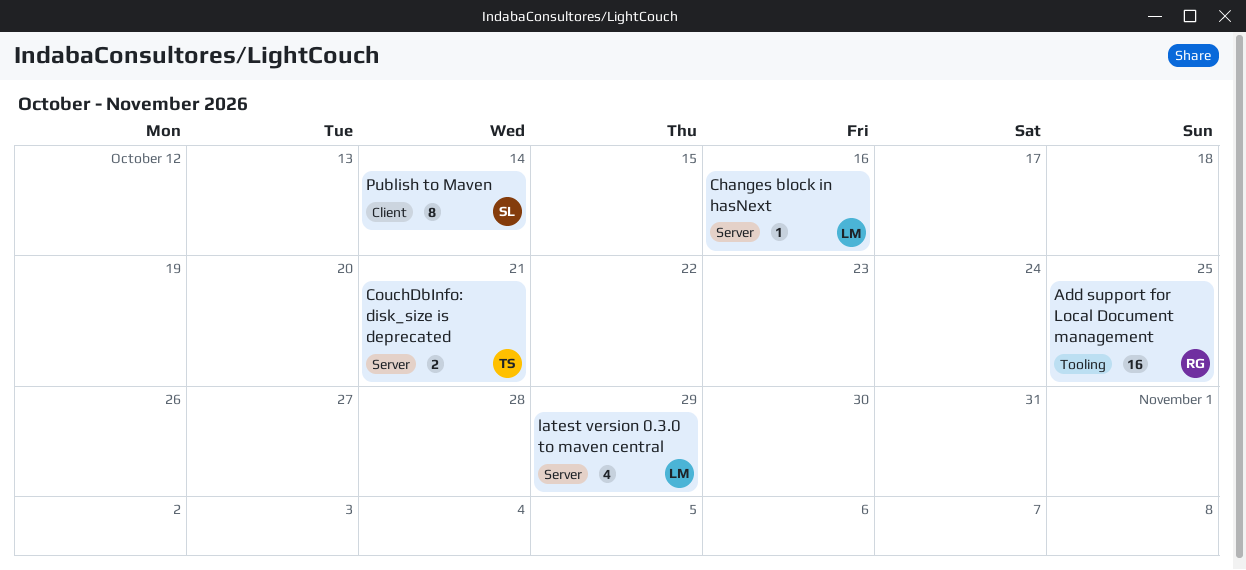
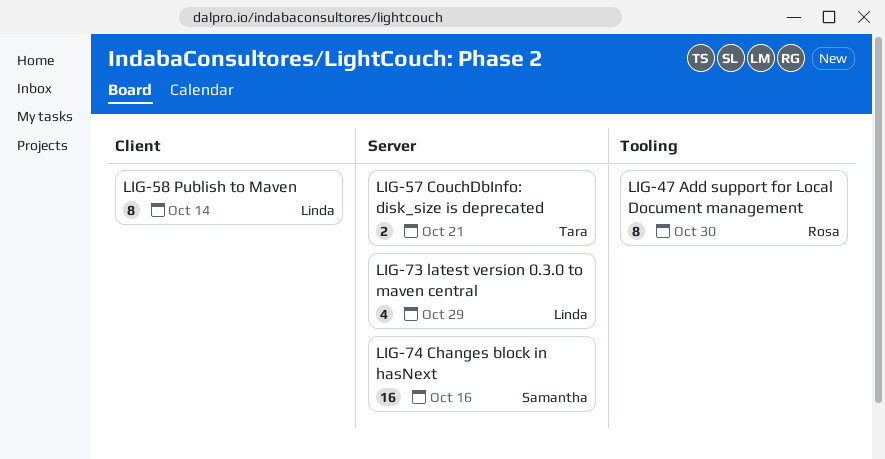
Add support for Local Document management, estimate: 16 -> 8
Add support for Local Document management, due: Oct 25 -> Oct 30
Changes block in hasNext, owner: Linda -> Samantha
Changes block in hasNext, estimate: 1 -> 16
Publish to Maven, owner: Samantha -> Linda

